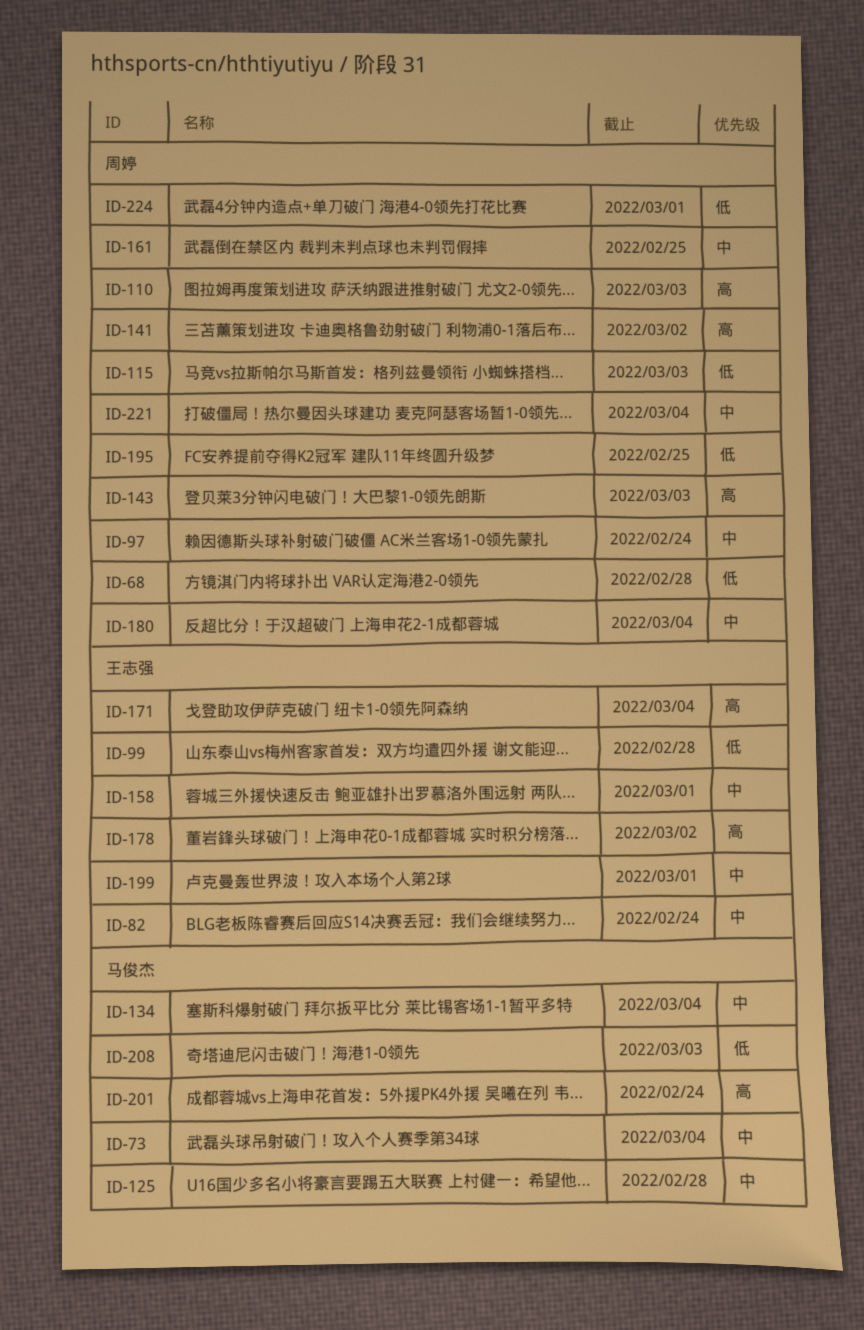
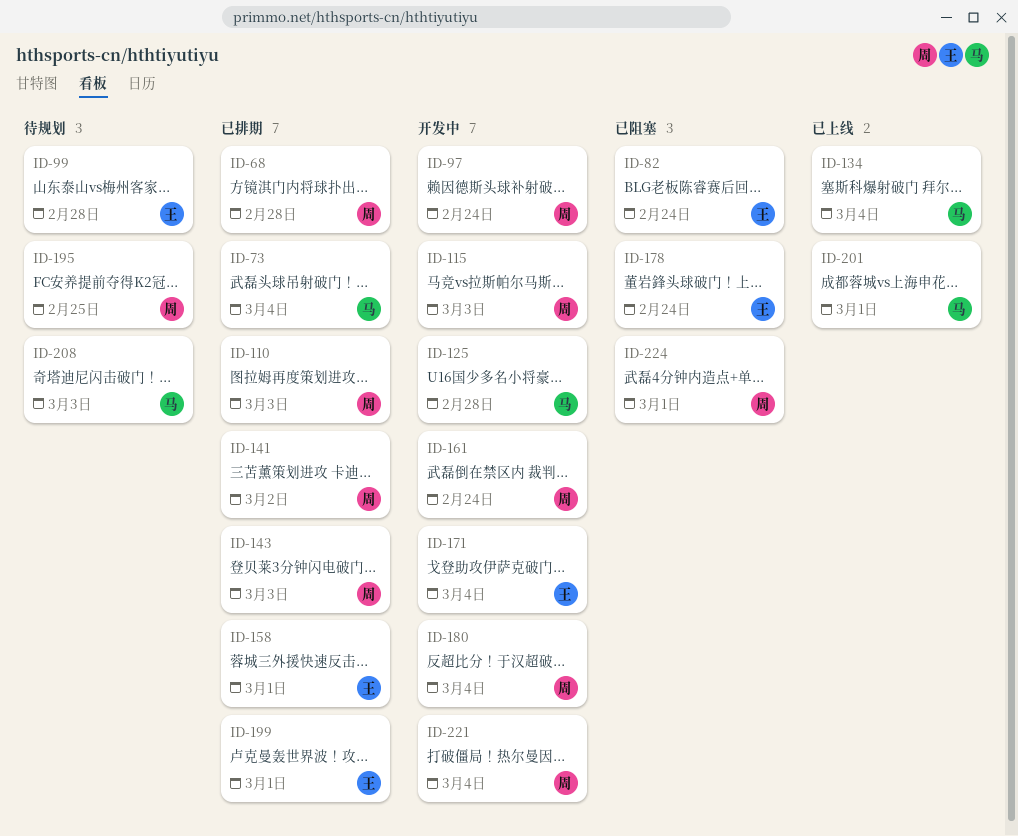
ID-161, due: Feb 25 -> Feb 24
ID-178, due: Mar 2 -> Feb 24
ID-201, due: Feb 24 -> Mar 1

